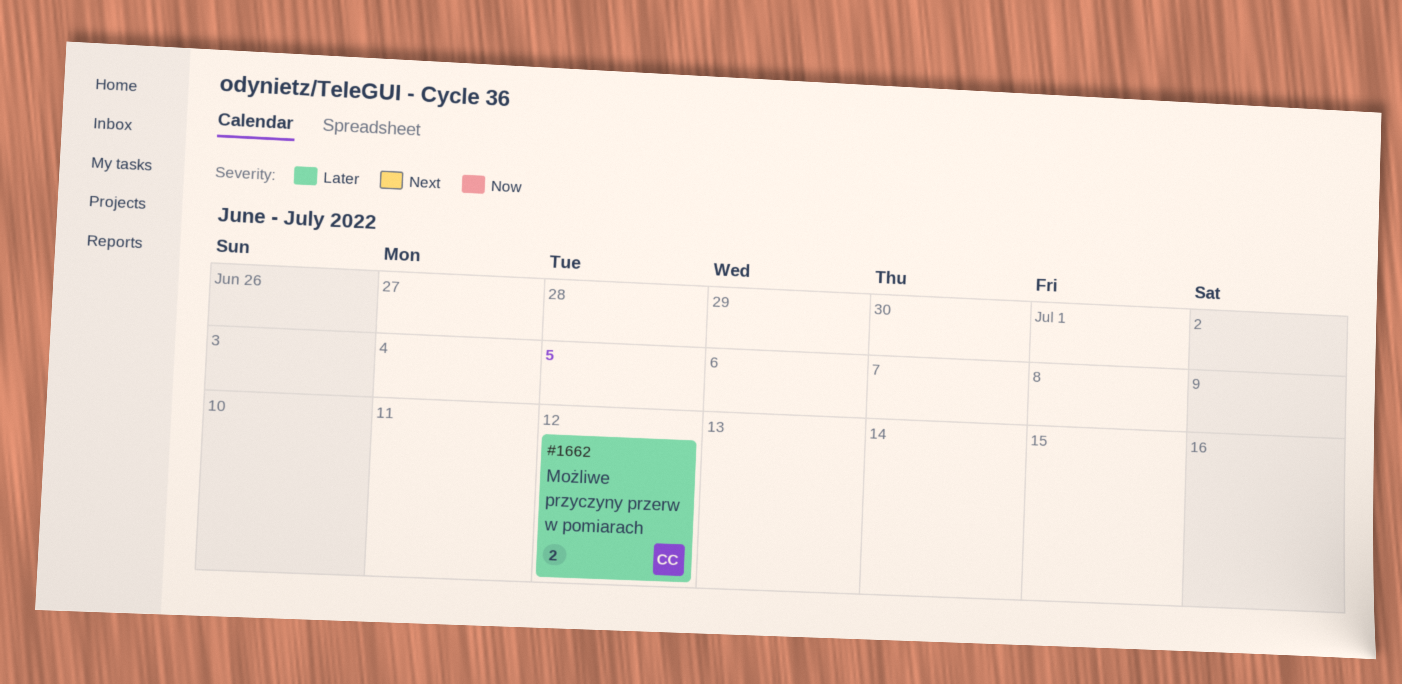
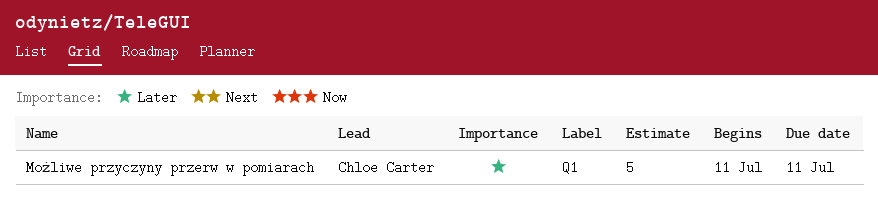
Możliwe przyczyny przerw w pomiarach, estimate: 2 -> 5
Możliwe przyczyny przerw w pomiarach, due: Jul 12 -> Jul 11

